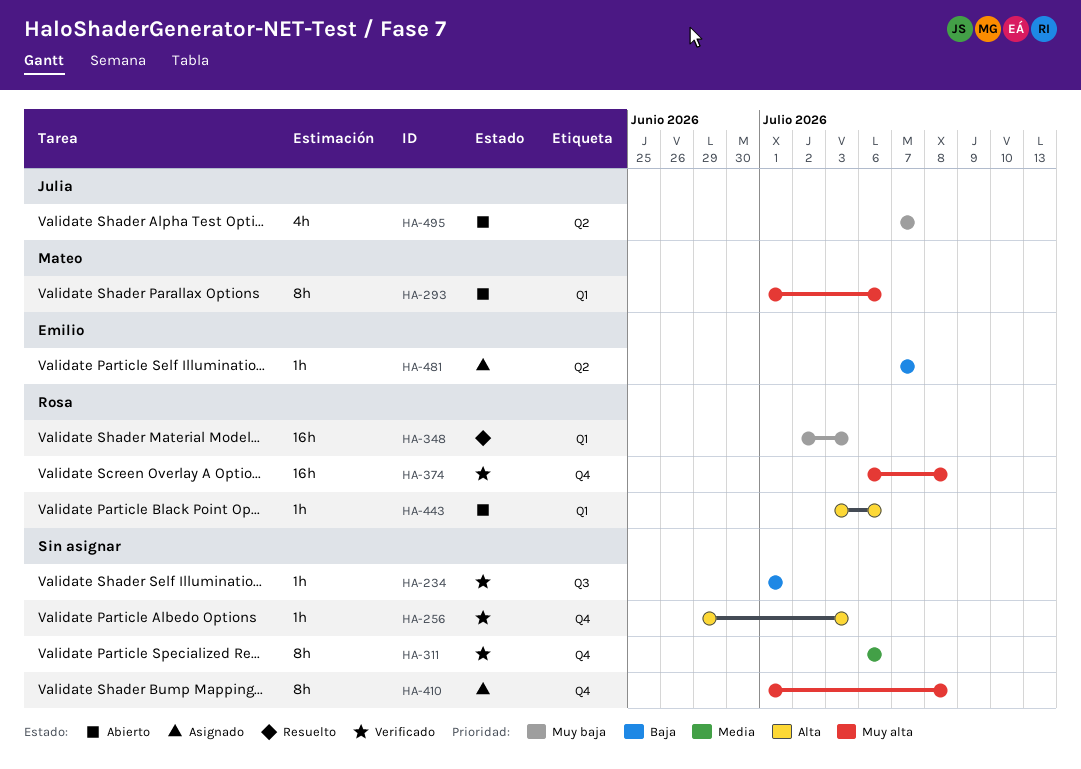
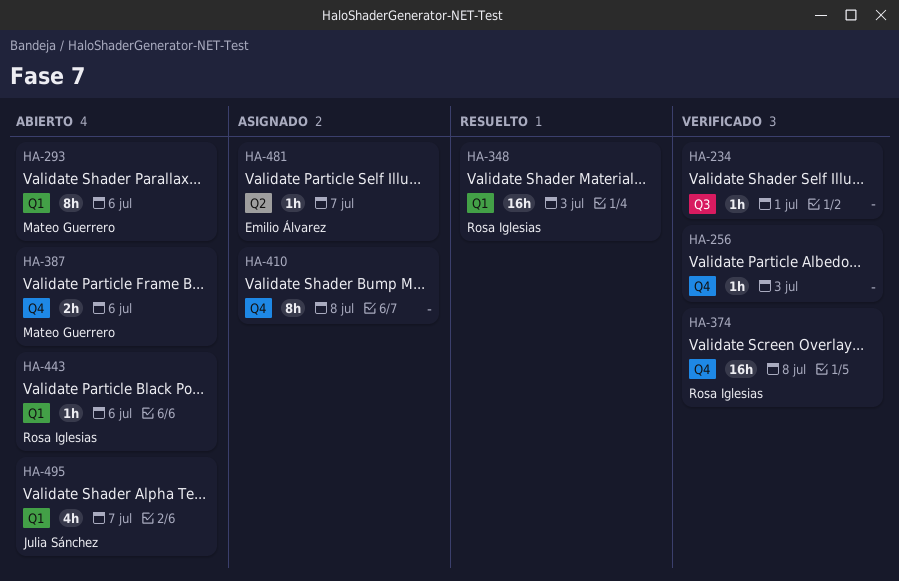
HA-311: present -> none
HA-387: none -> present
HA-495, label: Q2 -> Q1

